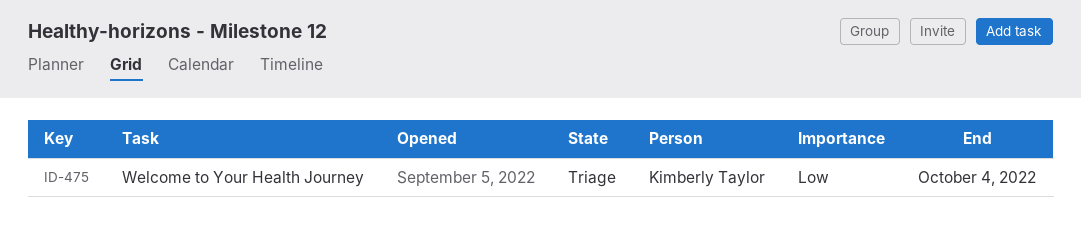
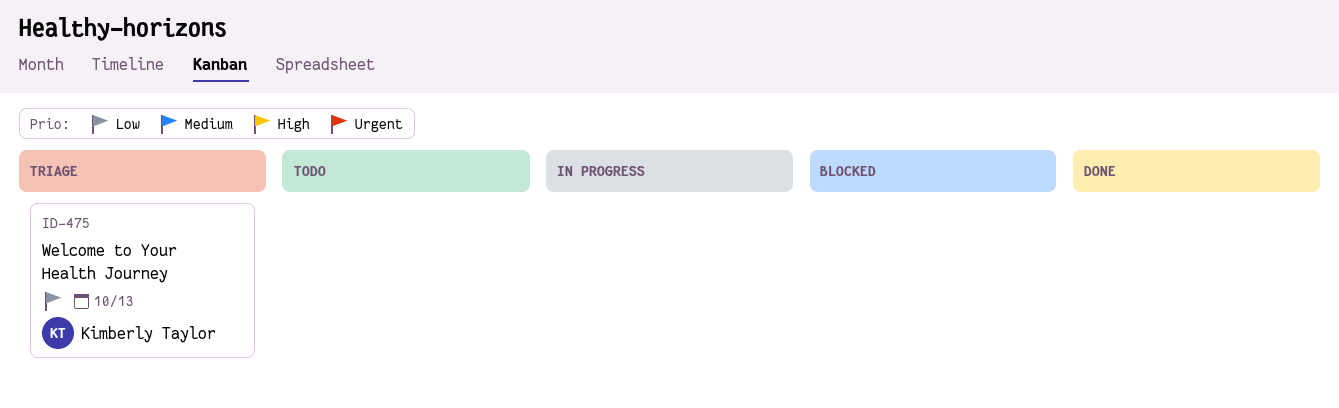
ID-475, due: Oct 4 -> Oct 13

